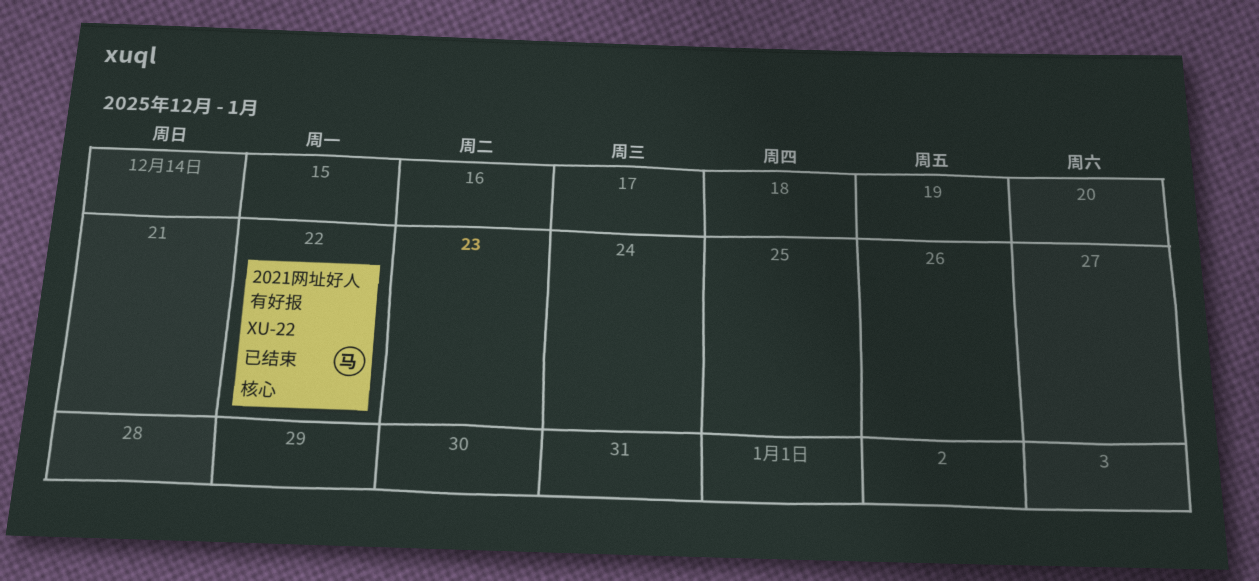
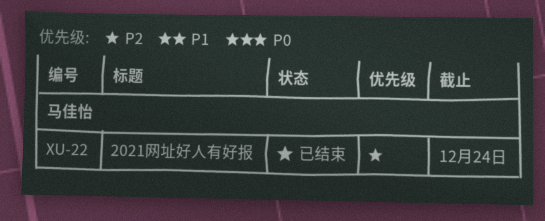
XU-22, due: Dec 22 -> Dec 24

